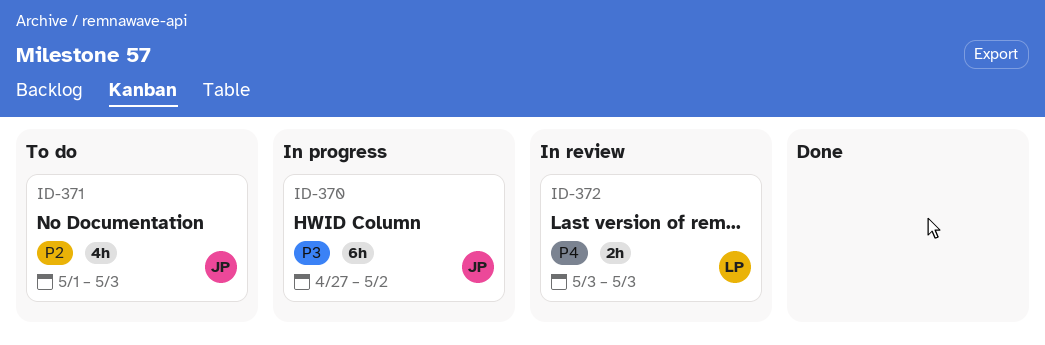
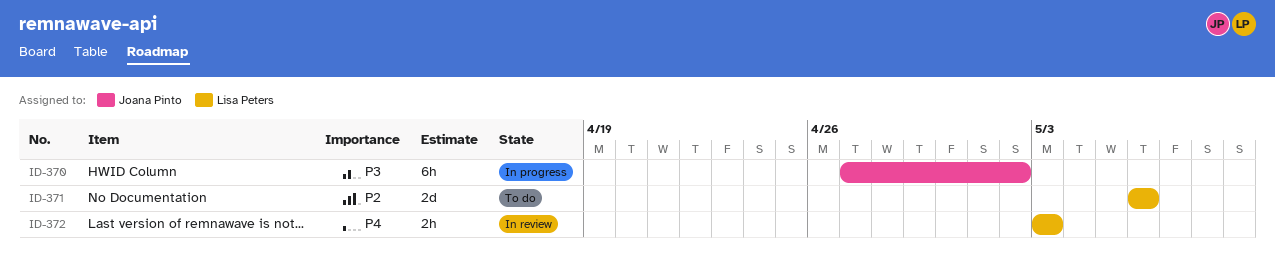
ID-371, owner: Joana Pinto -> Lisa Peters
ID-371, estimate: 4h -> 2d
ID-371, start: May 1 -> May 6
ID-371, due: May 3 -> May 6

